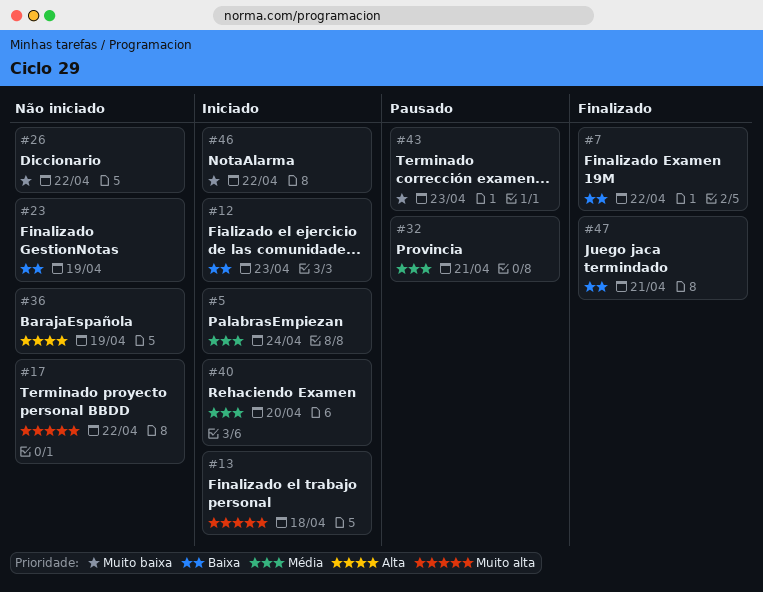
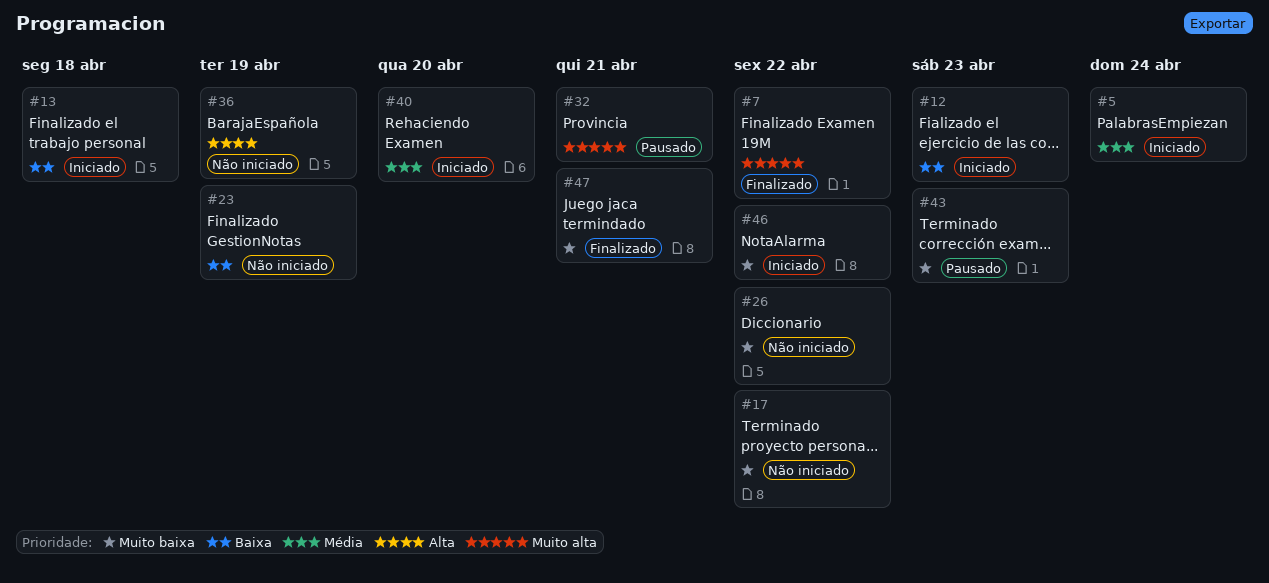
#7, priority: Baixa -> Muito alta
#13, priority: Muito alta -> Baixa
#17, priority: Muito alta -> Muito baixa
#32, priority: Média -> Muito alta
#47, priority: Baixa -> Muito baixa

